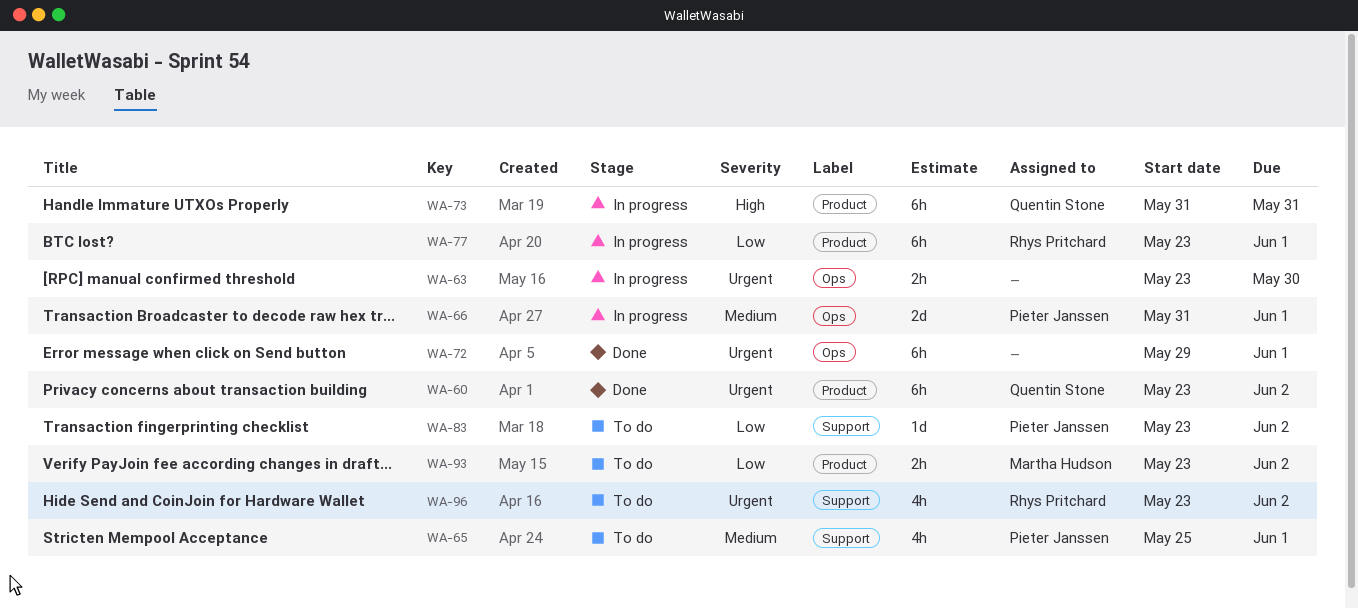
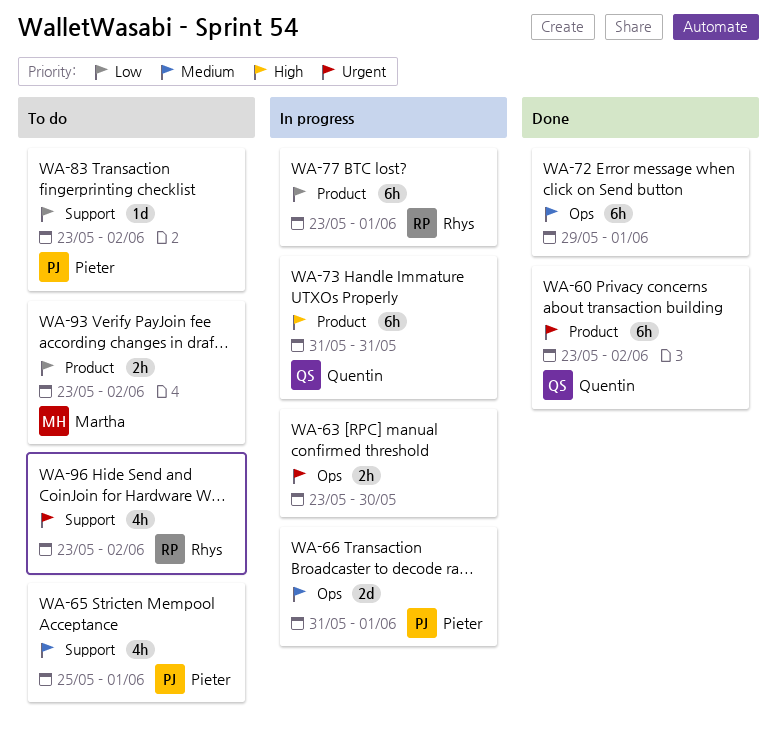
WA-72, priority: Urgent -> Medium

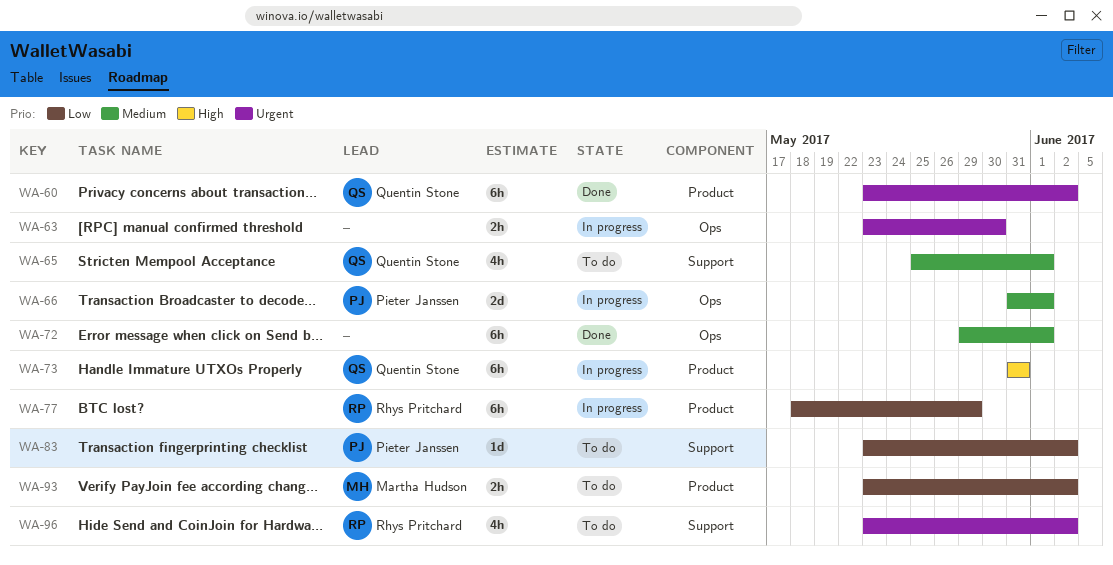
WA-65, owner: Pieter Janssen -> Quentin Stone
WA-77, start: May 23 -> May 18
WA-77, due: Jun 1 -> May 29

